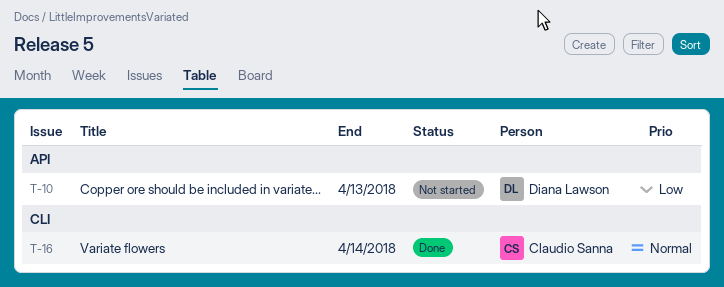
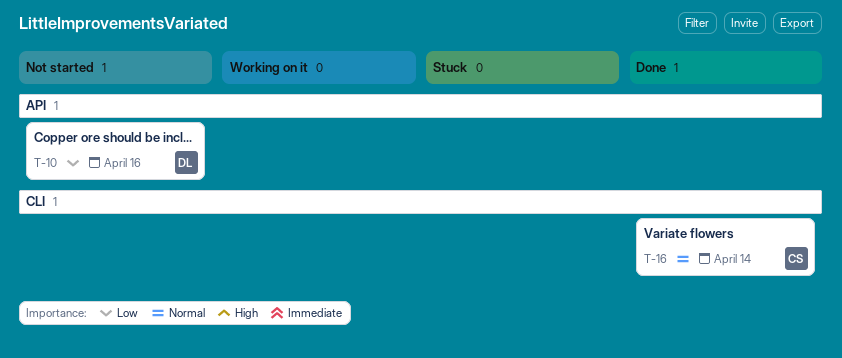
T-10, due: Apr 13 -> Apr 16

